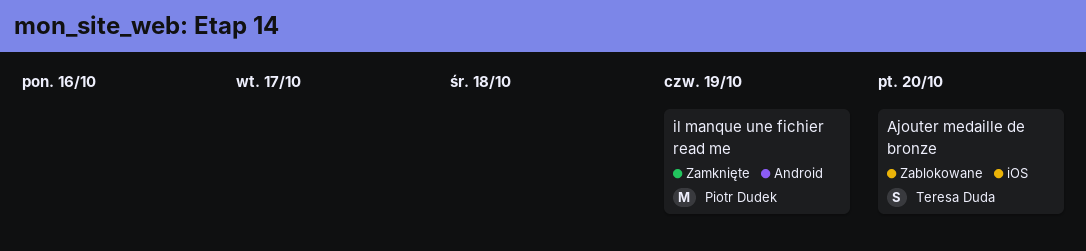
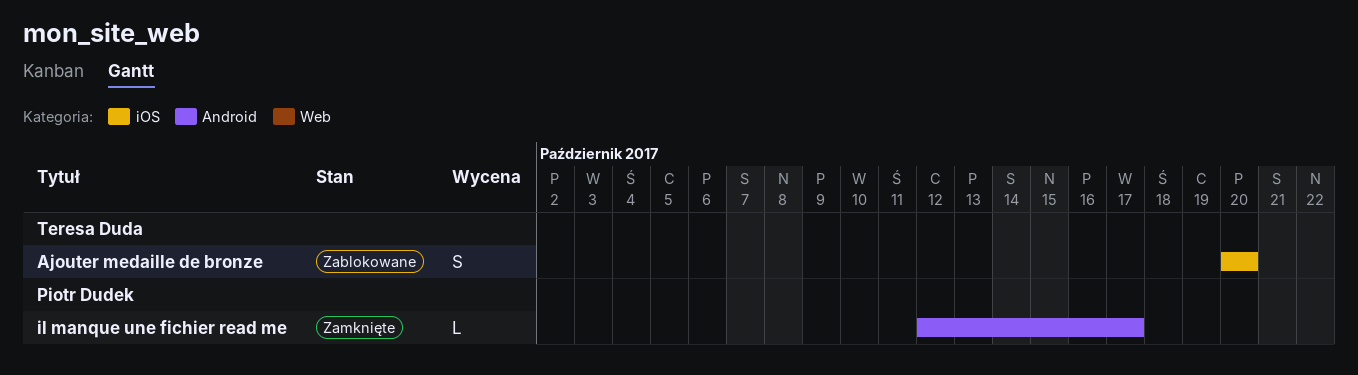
il manque une fichier read me, estimate: M -> L
il manque une fichier read me, due: Oct 19 -> Oct 17

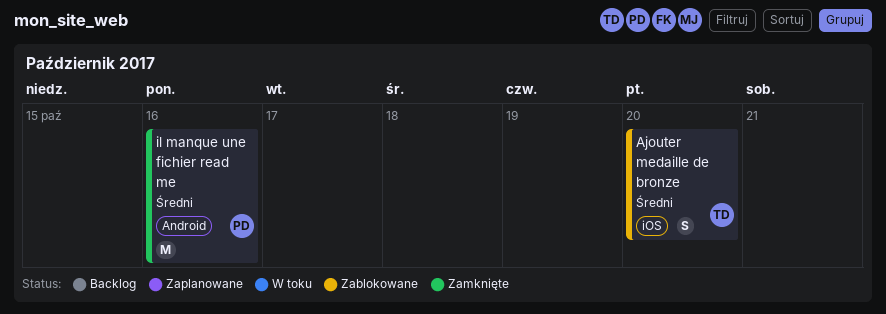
il manque une fichier read me, estimate: L -> M
il manque une fichier read me, due: Oct 17 -> Oct 16

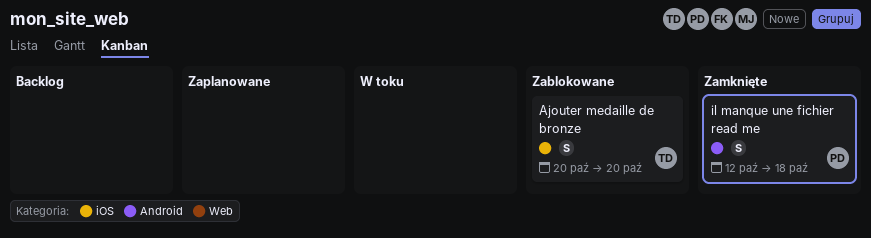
il manque une fichier read me, estimate: M -> S
il manque une fichier read me, due: Oct 16 -> Oct 18

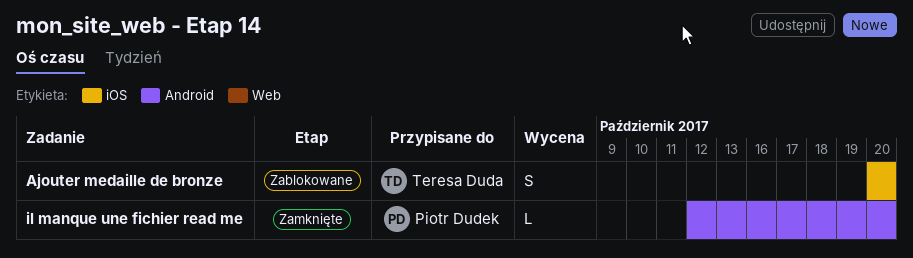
il manque une fichier read me, estimate: S -> L
il manque une fichier read me, due: Oct 18 -> Oct 20

